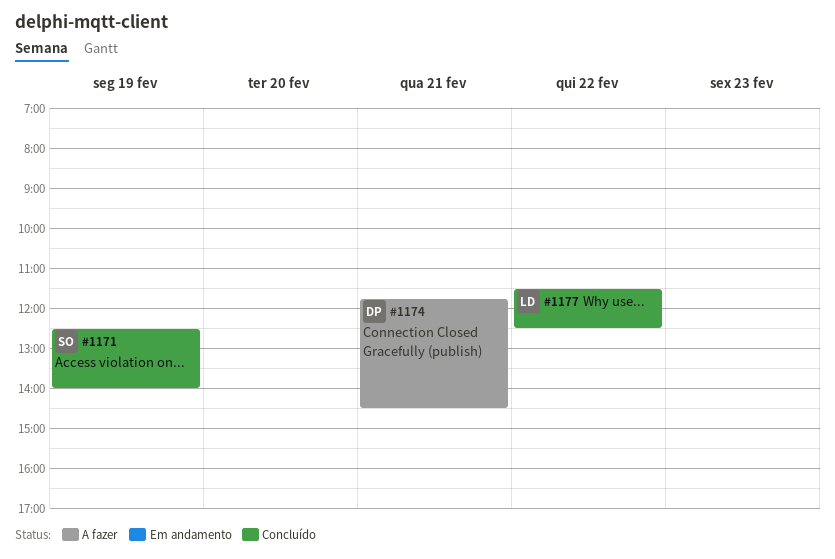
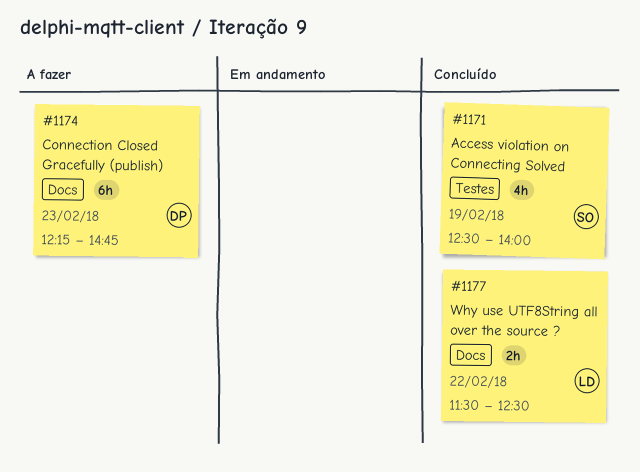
#1174, day: Feb 21 -> Feb 23
#1174, begins: 11:45 -> 12:15
#1174, ends: 14:30 -> 14:45

